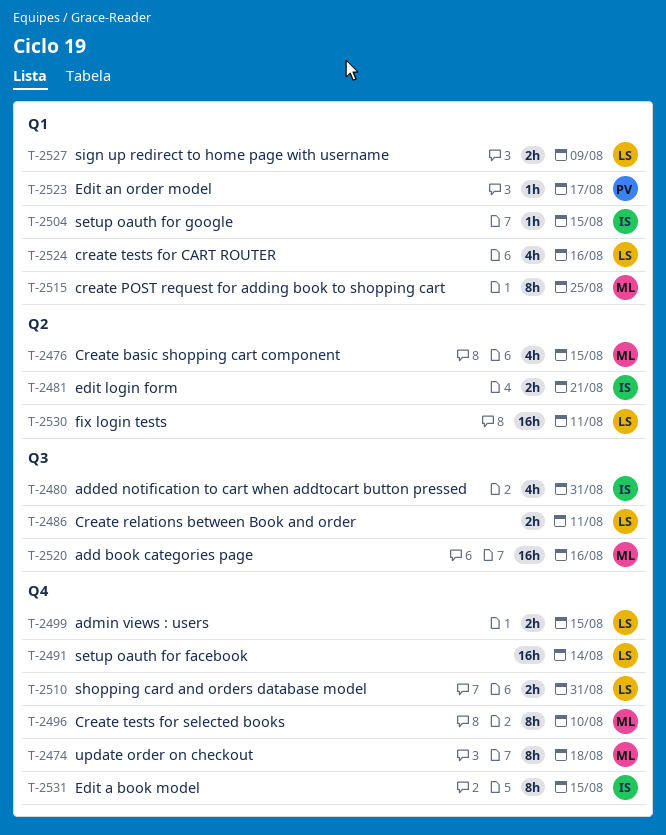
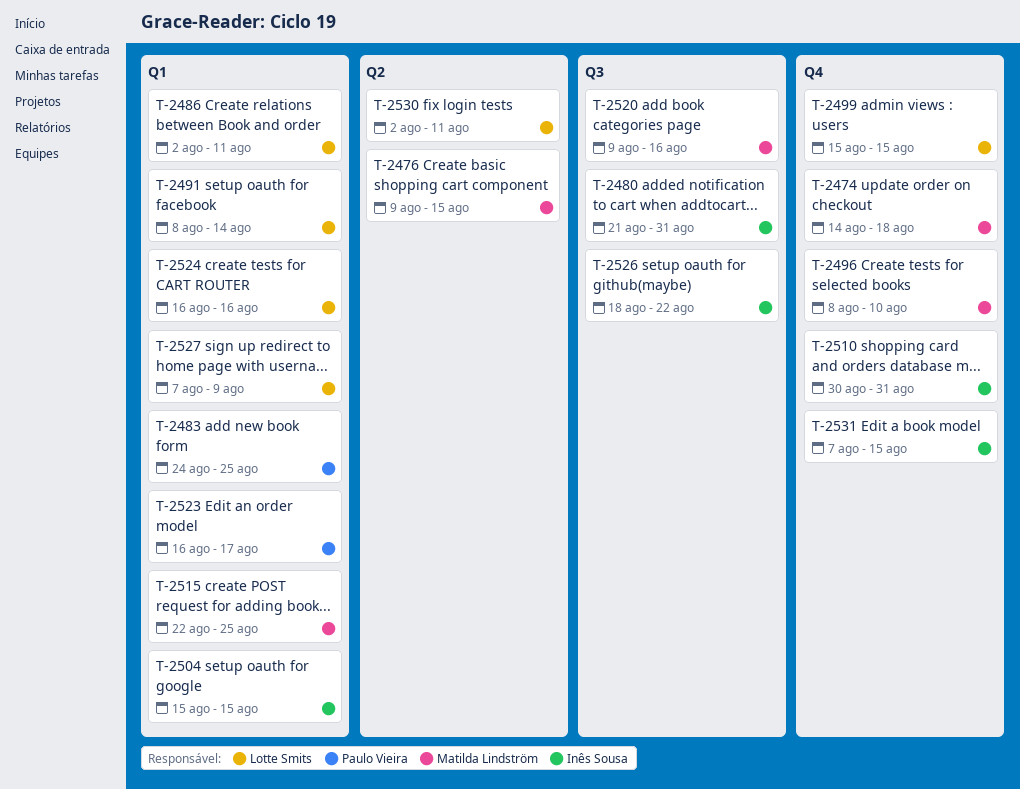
T-2481: present -> none
T-2483: none -> present
T-2486, label: Q3 -> Q1
T-2491, label: Q4 -> Q1
T-2510, owner: Lotte Smits -> Inês Sousa
T-2526: none -> present

